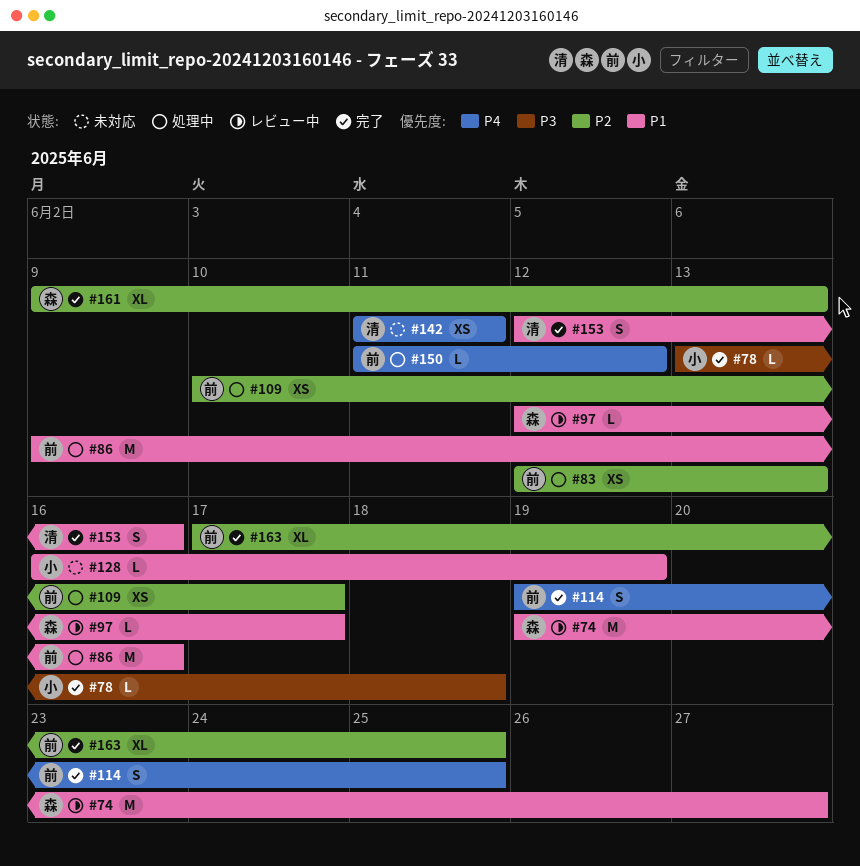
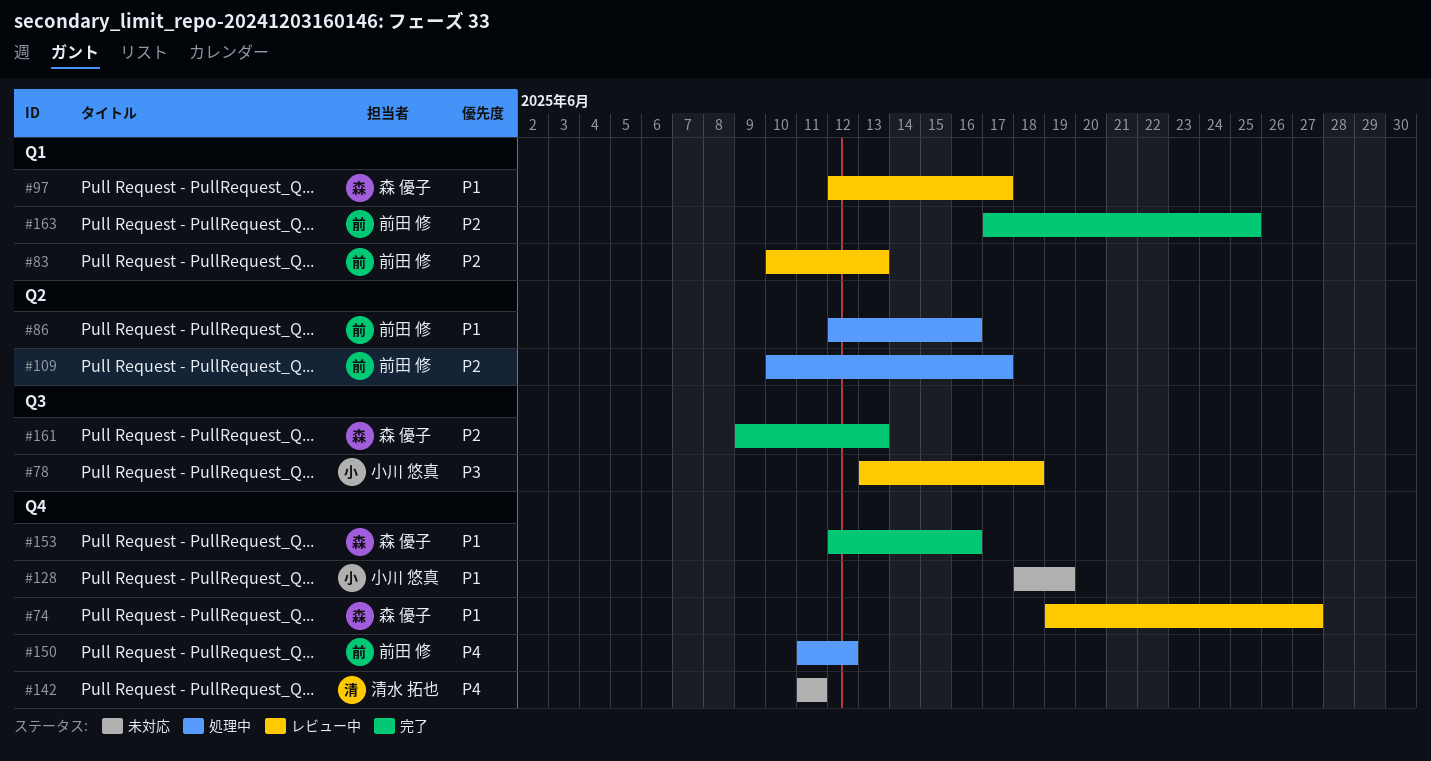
#78, status: 完了 -> レビュー中
#83, status: 処理中 -> レビュー中
#83, start: Jun 12 -> Jun 10
#86, start: Jun 9 -> Jun 12
#114: present -> none
#128, start: Jun 16 -> Jun 18
#153, owner: 清水 拓也 -> 森 優子

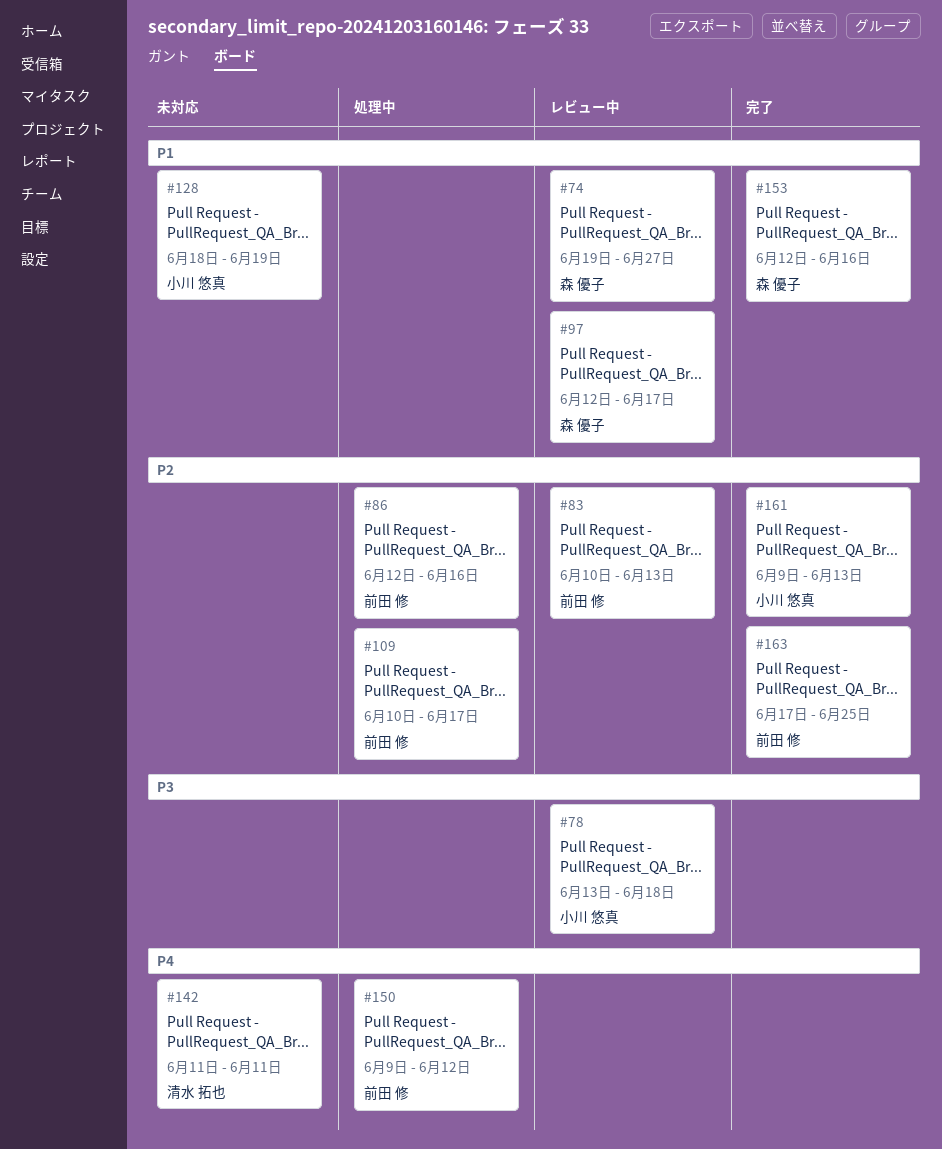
#86, priority: P1 -> P2
#150, start: Jun 11 -> Jun 9
#161, owner: 森 優子 -> 小川 悠真

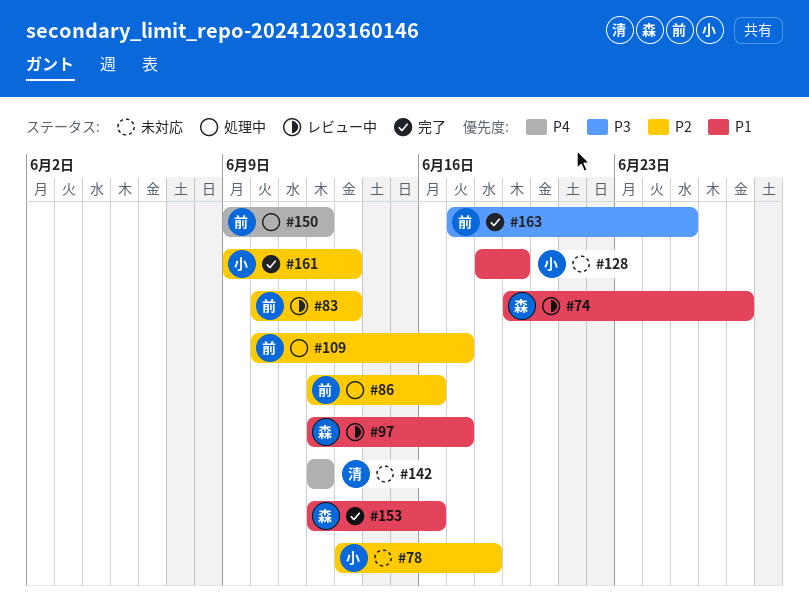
#78, status: レビュー中 -> 未対応
#78, priority: P3 -> P2
#142, start: Jun 11 -> Jun 12
#142, due: Jun 11 -> Jun 12
#163, priority: P2 -> P3

